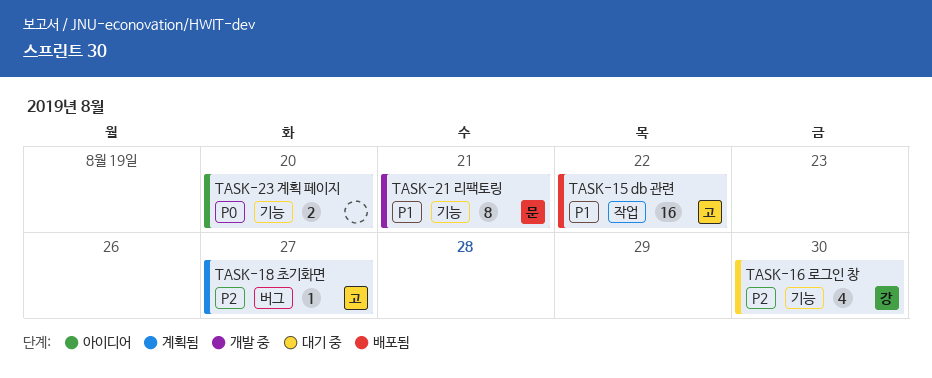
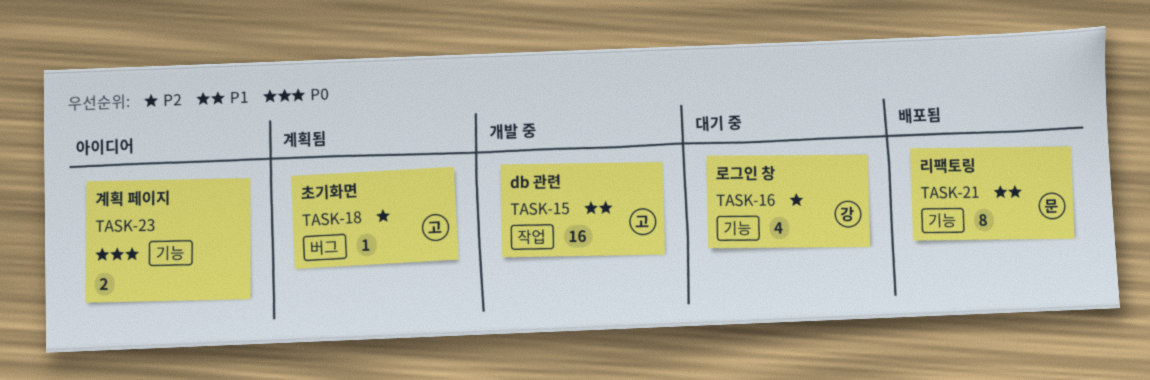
TASK-15, status: 배포됨 -> 개발 중
TASK-21, status: 개발 중 -> 배포됨

